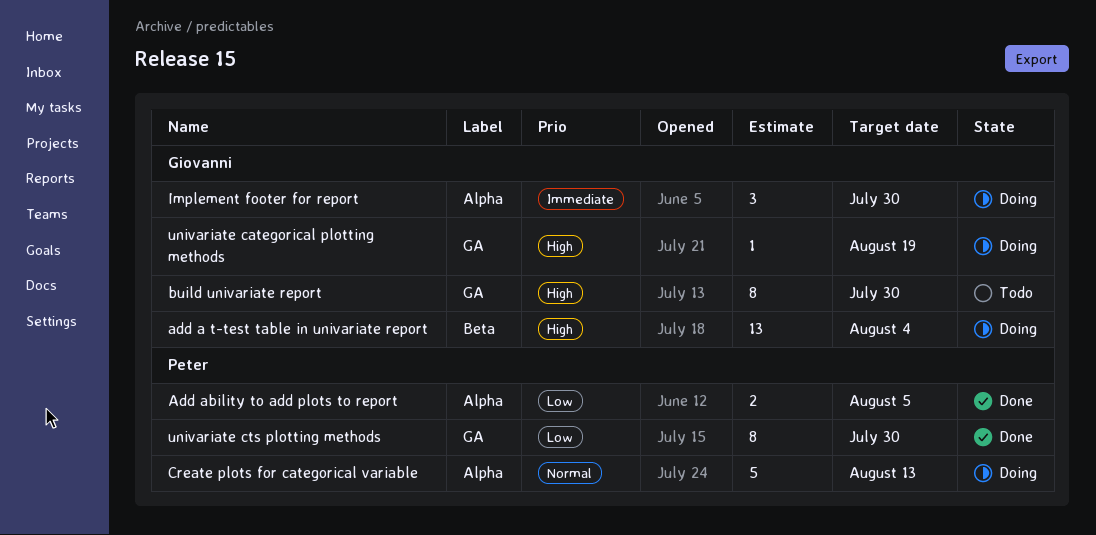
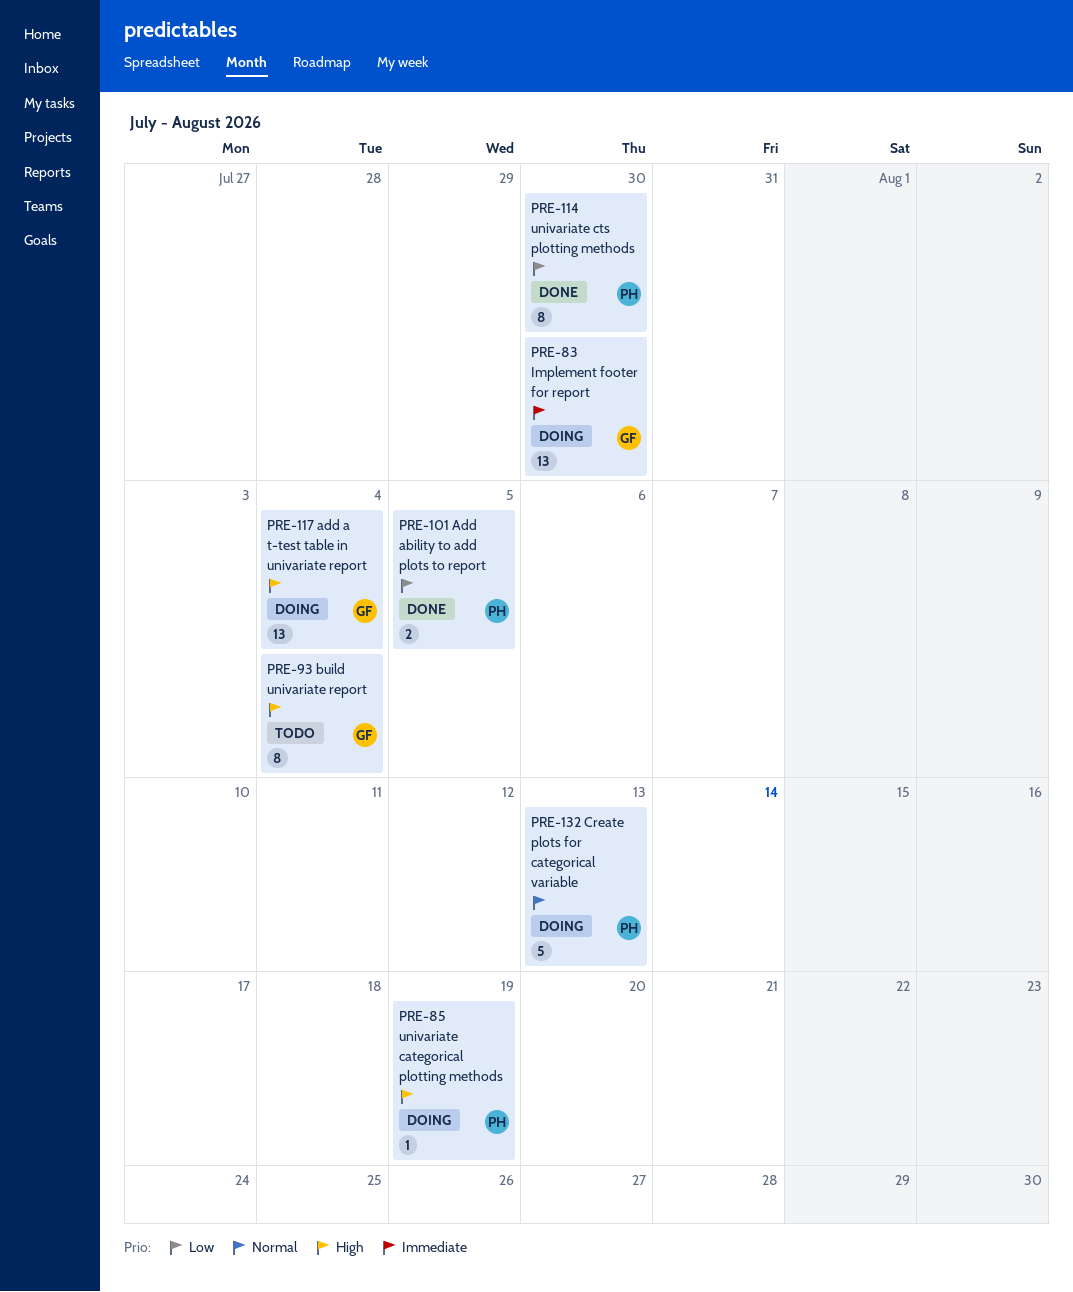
build univariate report, due: Jul 30 -> Aug 4
Implement footer for report, estimate: 3 -> 13
univariate categorical plotting methods, owner: Giovanni -> Peter

